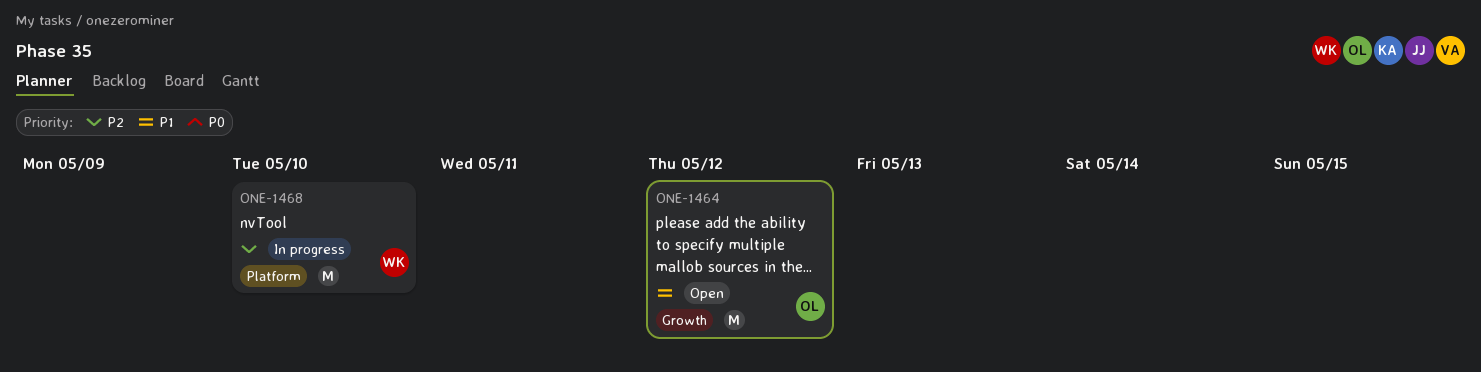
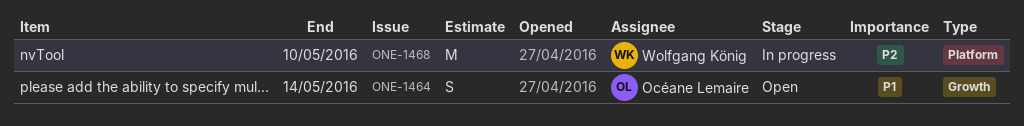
ONE-1464, estimate: M -> S
ONE-1464, due: May 12 -> May 14

